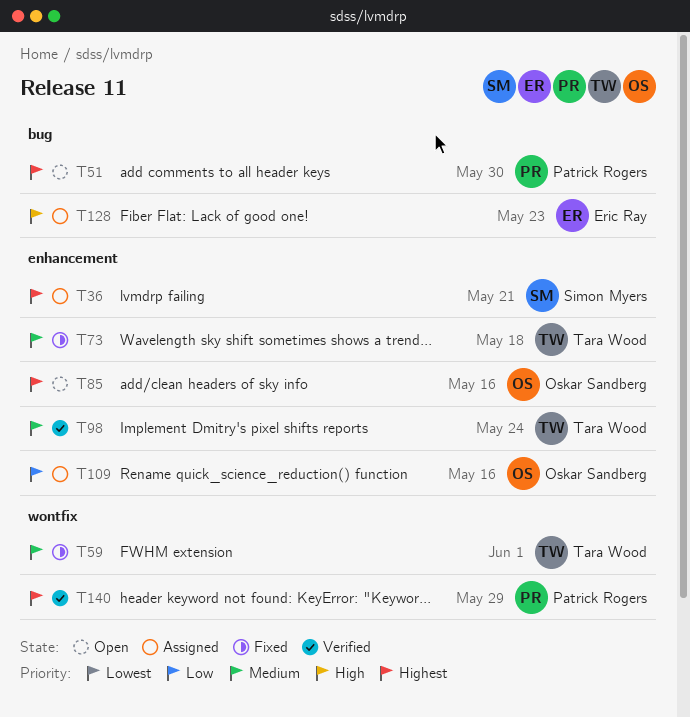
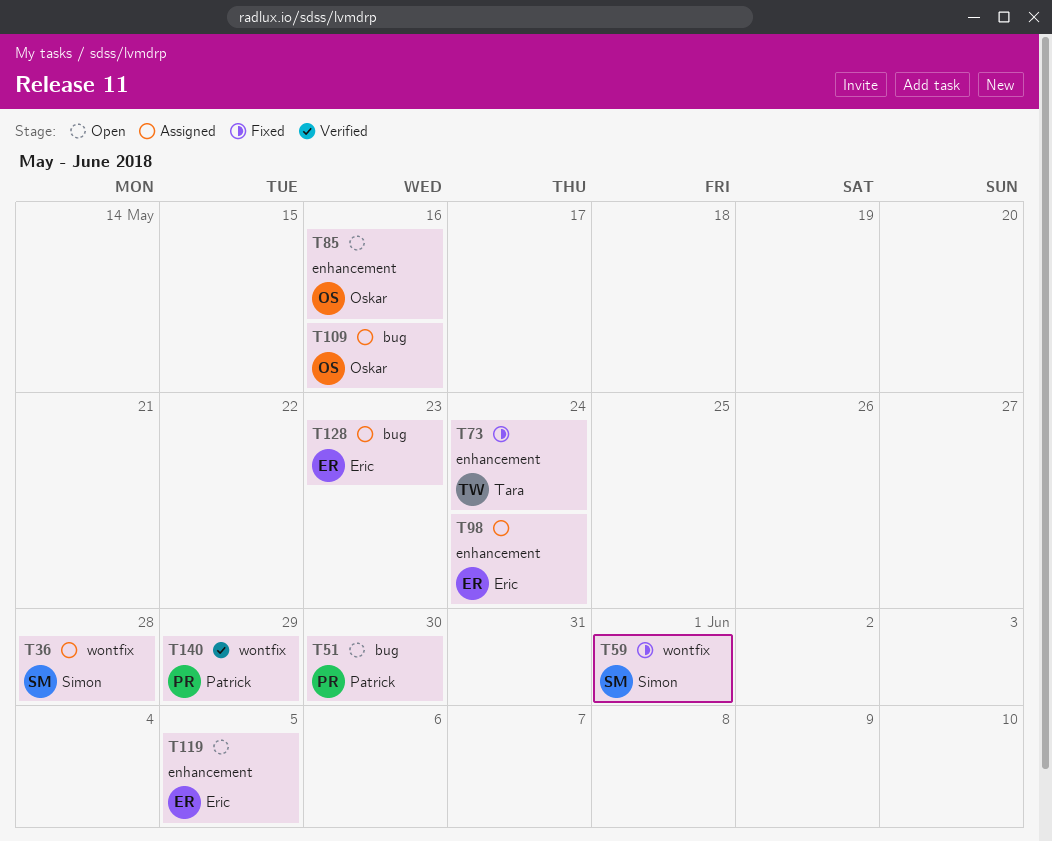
T36, label: enhancement -> wontfix
T36, due: May 21 -> May 28
T59, owner: Tara Wood -> Simon Myers
T73, due: May 18 -> May 24
T98, status: Verified -> Assigned
T98, owner: Tara Wood -> Eric Ray
T109, label: enhancement -> bug
T119: none -> present

